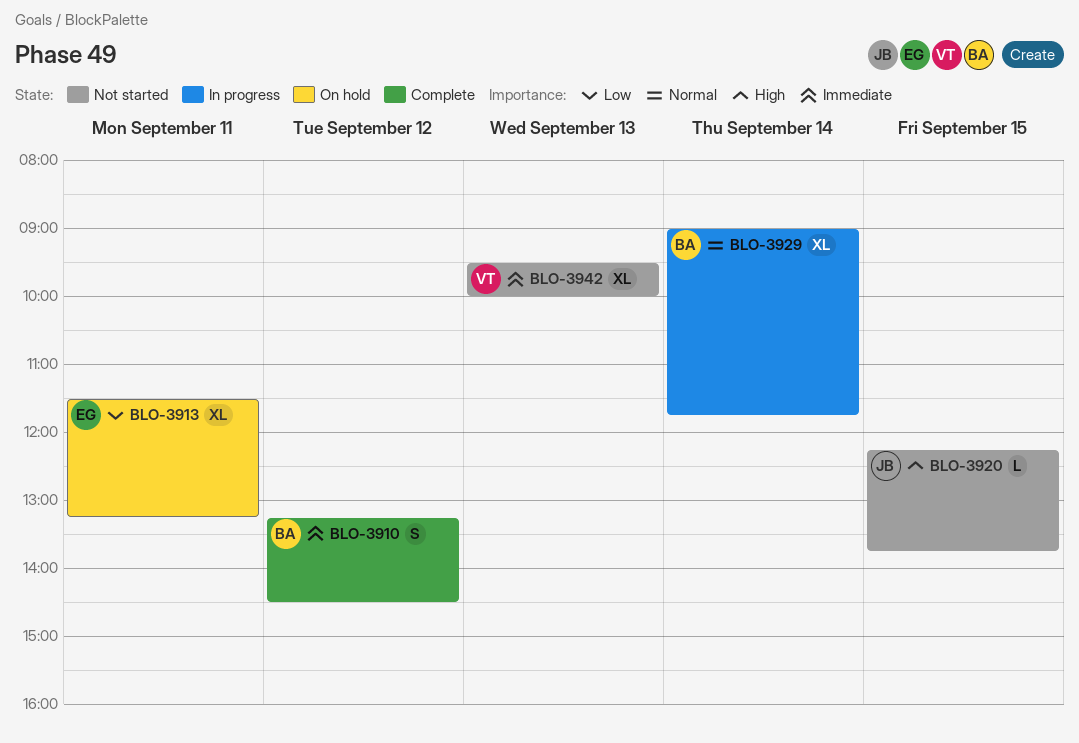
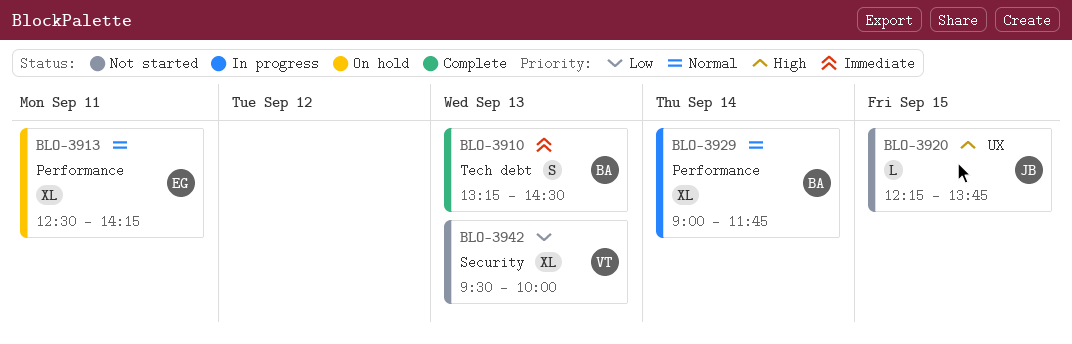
BLO-3910, day: Sep 12 -> Sep 13
BLO-3913, priority: Low -> Normal
BLO-3913, begins: 11:30 -> 12:30
BLO-3913, ends: 13:15 -> 14:15
BLO-3942, priority: Immediate -> Low

